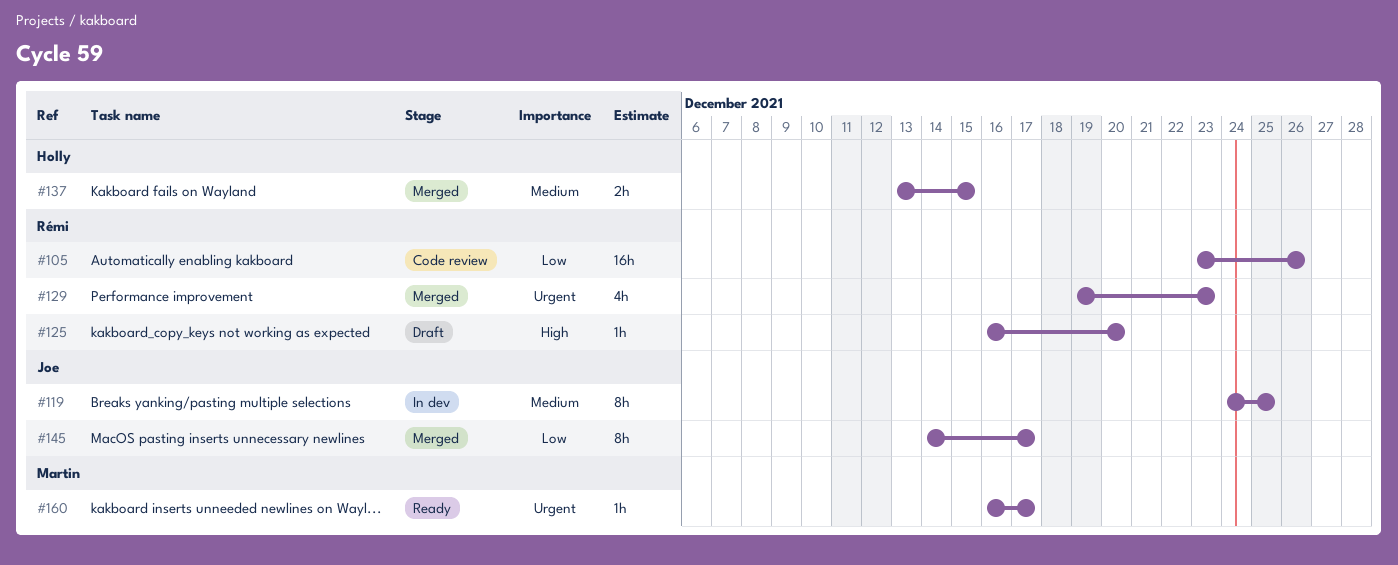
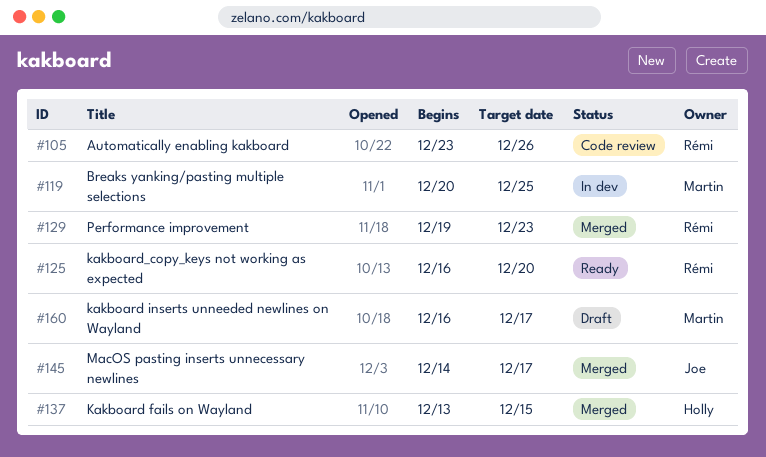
#119, owner: Joe -> Martin
#119, start: Dec 24 -> Dec 20
#125, status: Draft -> Ready
#160, status: Ready -> Draft

